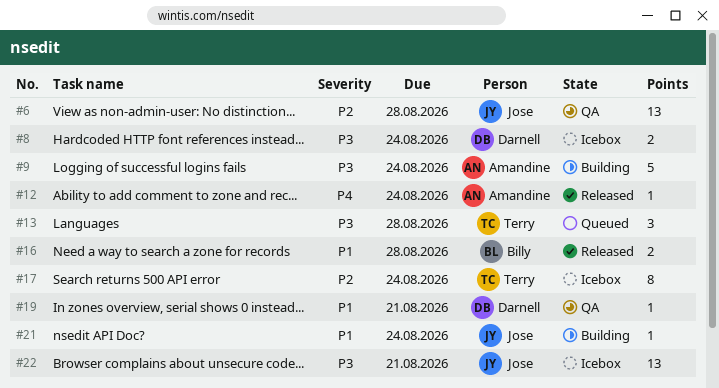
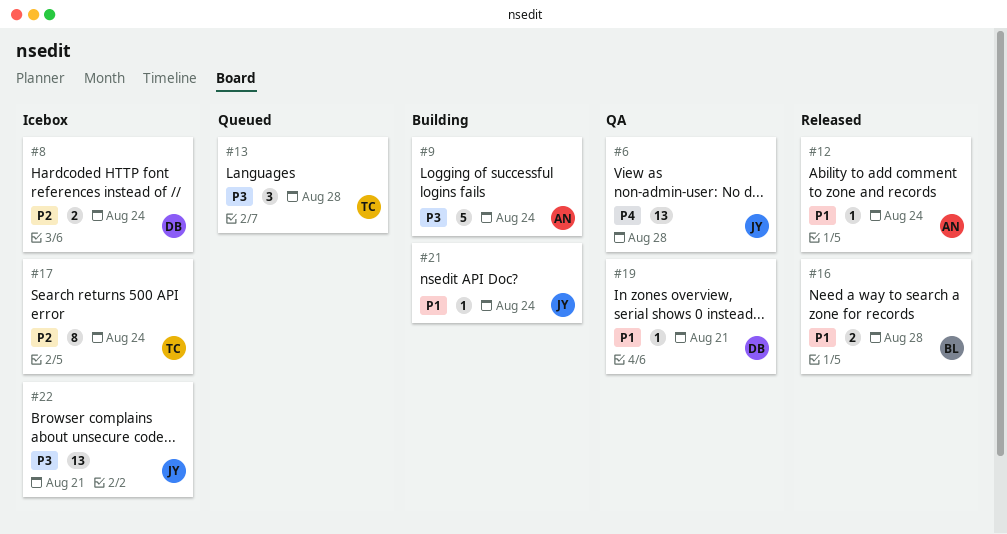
#6, priority: P2 -> P4
#8, priority: P3 -> P2
#12, priority: P4 -> P1

